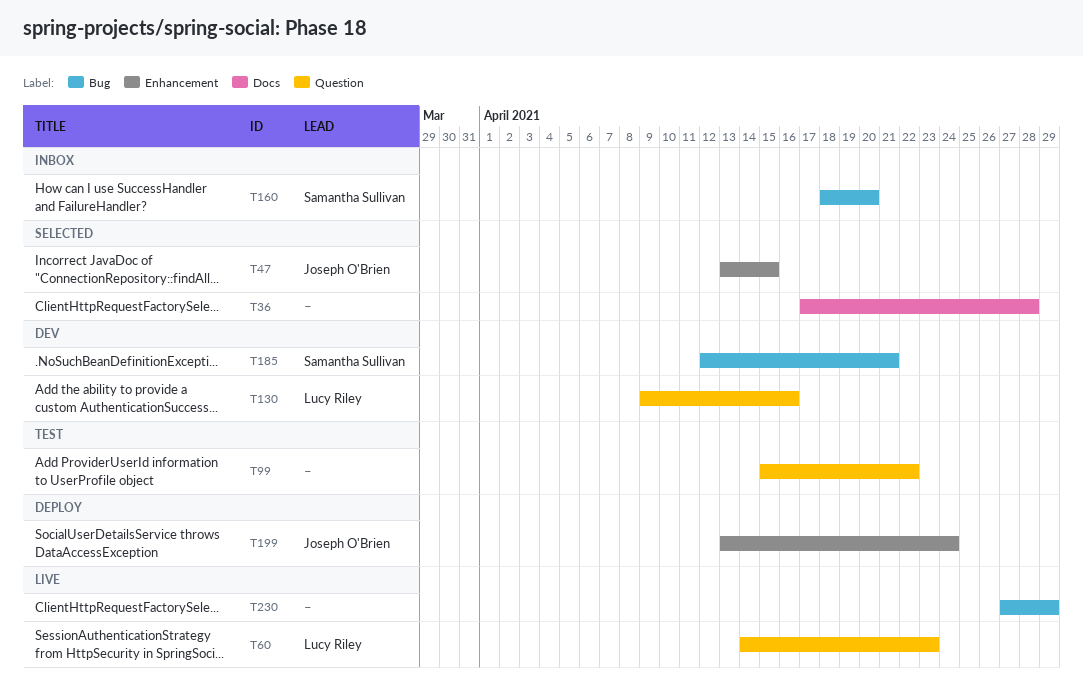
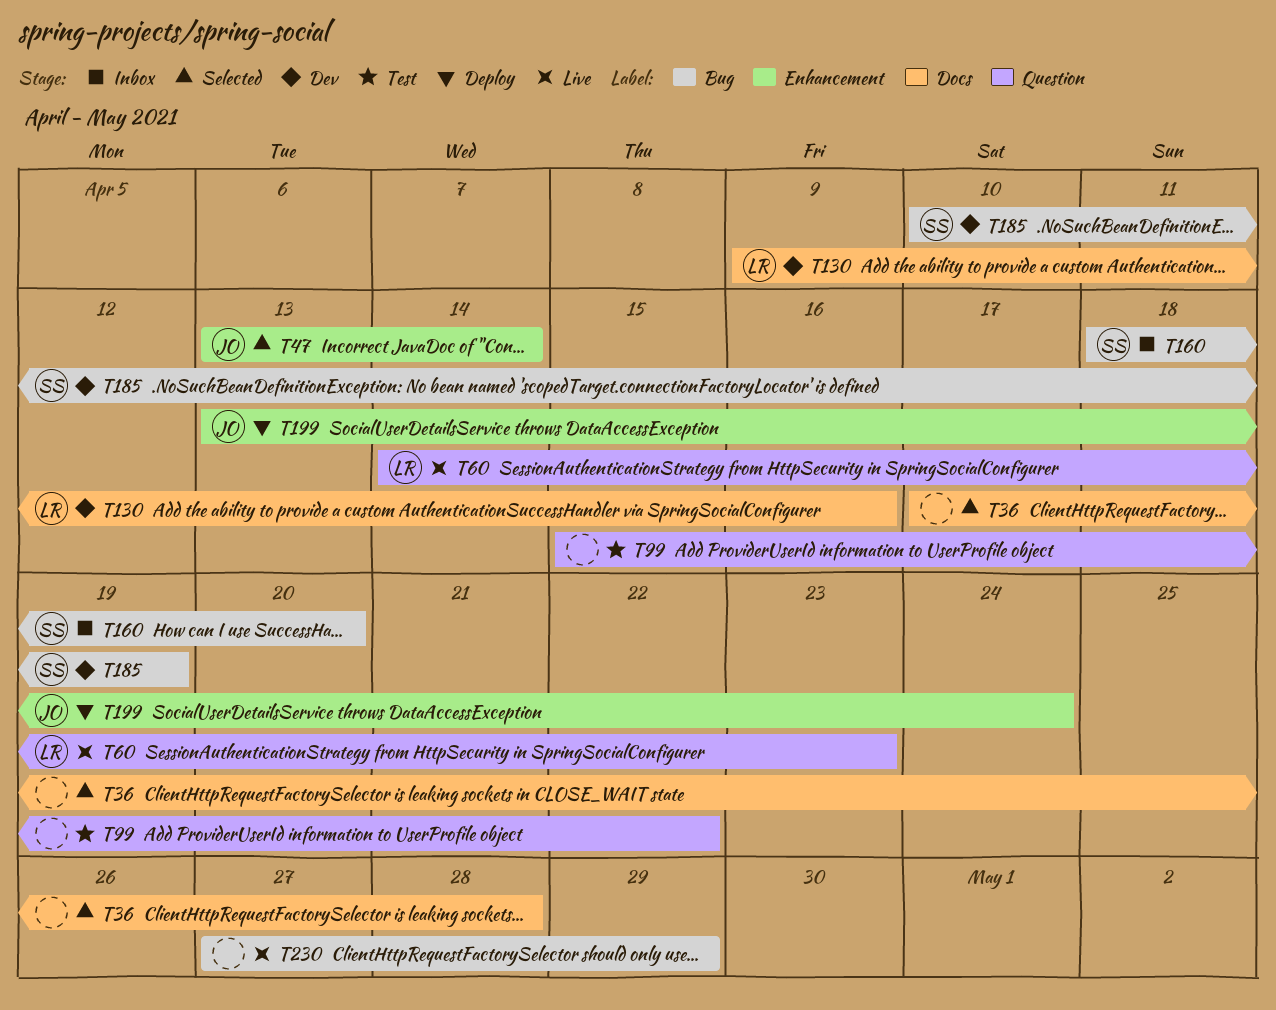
T47, due: Apr 15 -> Apr 14
T130, label: Question -> Docs
T185, start: Apr 12 -> Apr 10
T185, due: Apr 21 -> Apr 19

